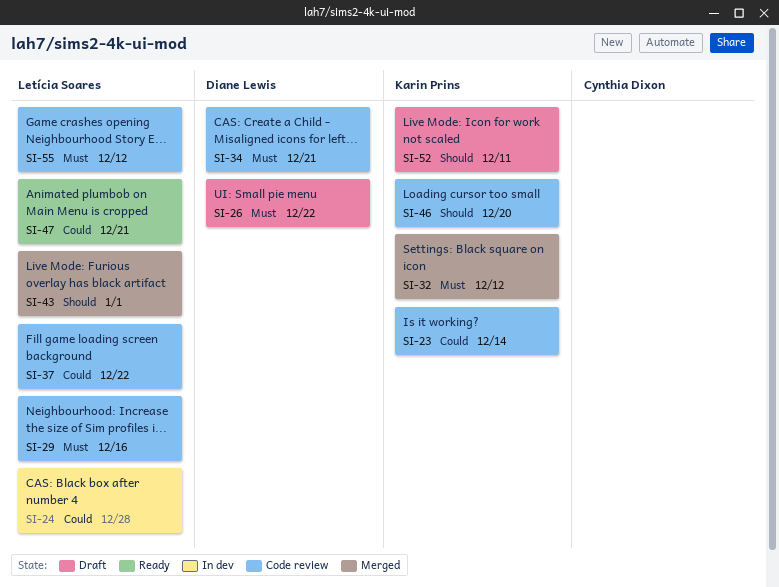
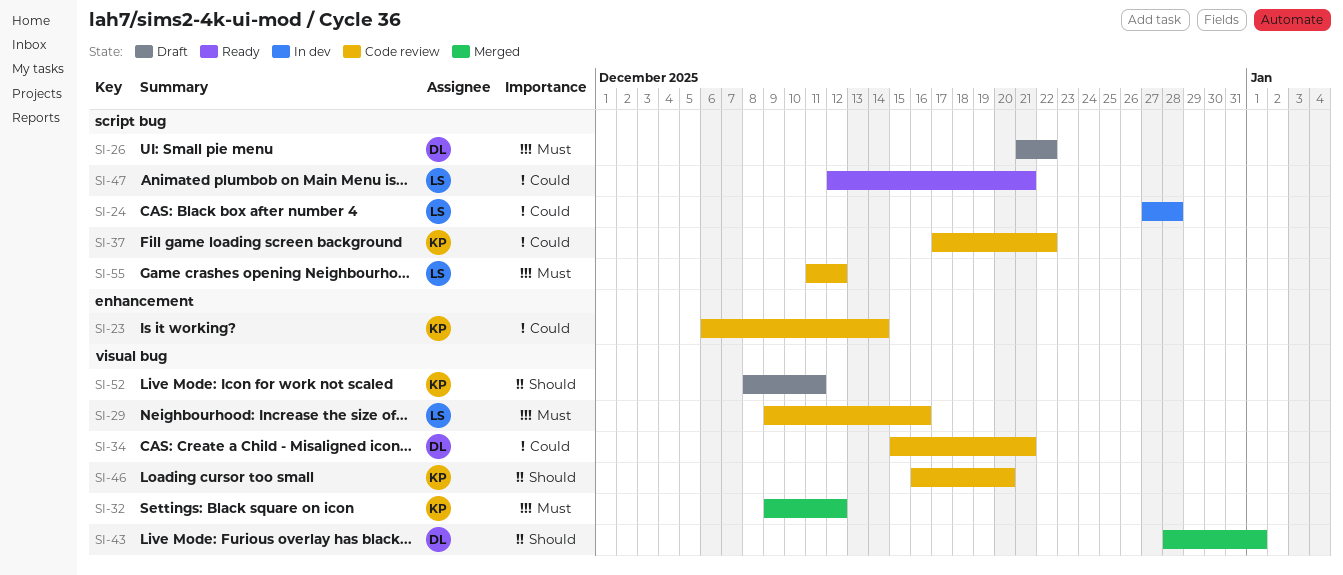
SI-34, priority: Must -> Could
SI-37, owner: Letícia Soares -> Karin Prins
SI-43, owner: Letícia Soares -> Diane Lewis

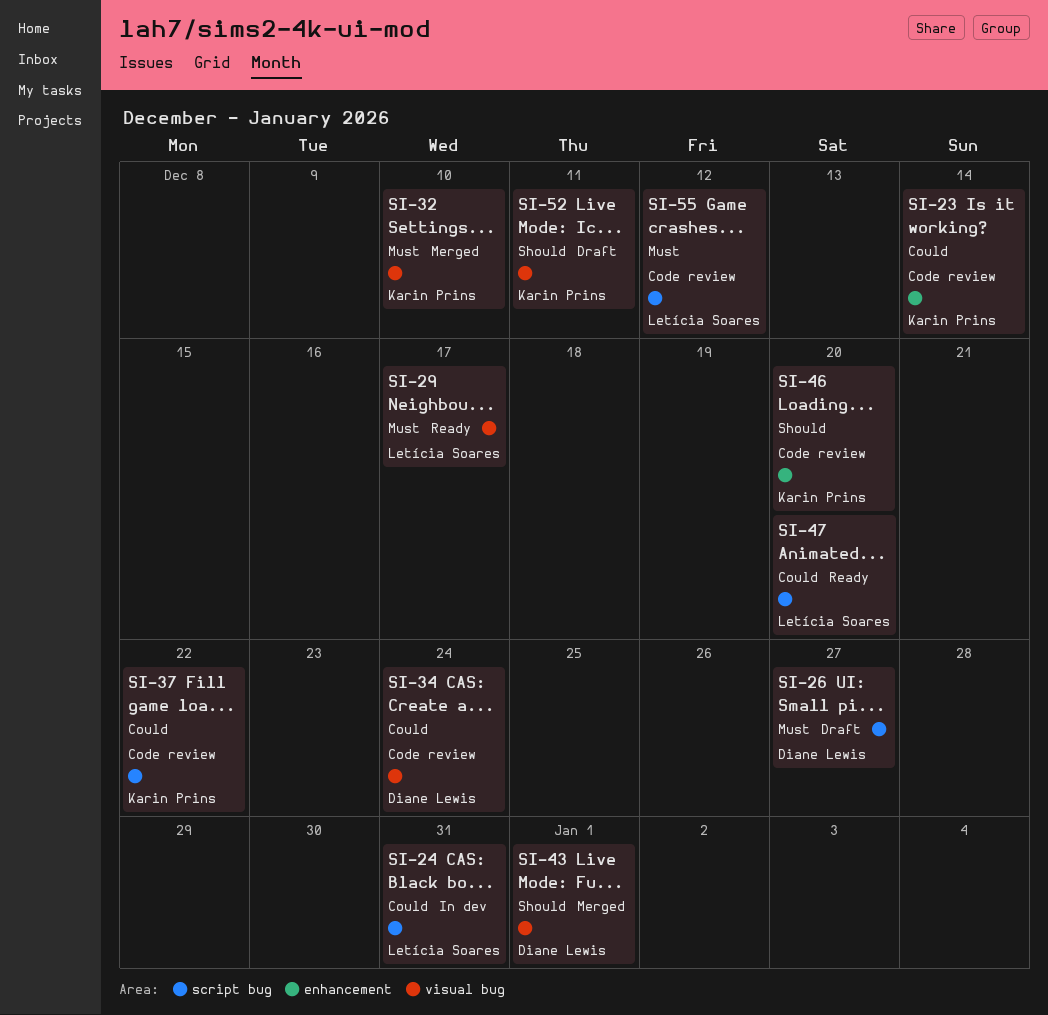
SI-24, due: Dec 28 -> Dec 31
SI-26, due: Dec 22 -> Dec 27
SI-29, status: Code review -> Ready
SI-29, due: Dec 16 -> Dec 17
SI-32, due: Dec 12 -> Dec 10
SI-34, due: Dec 21 -> Dec 24
SI-46, label: visual bug -> enhancement
SI-47, due: Dec 21 -> Dec 20

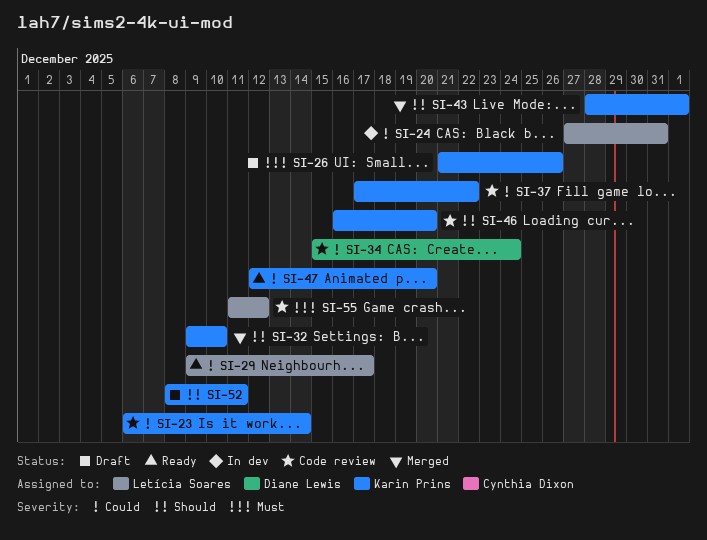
SI-26, owner: Diane Lewis -> Karin Prins
SI-26, due: Dec 27 -> Dec 26
SI-29, priority: Must -> Could
SI-32, priority: Must -> Should
SI-43, owner: Diane Lewis -> Karin Prins
SI-47, owner: Letícia Soares -> Karin Prins

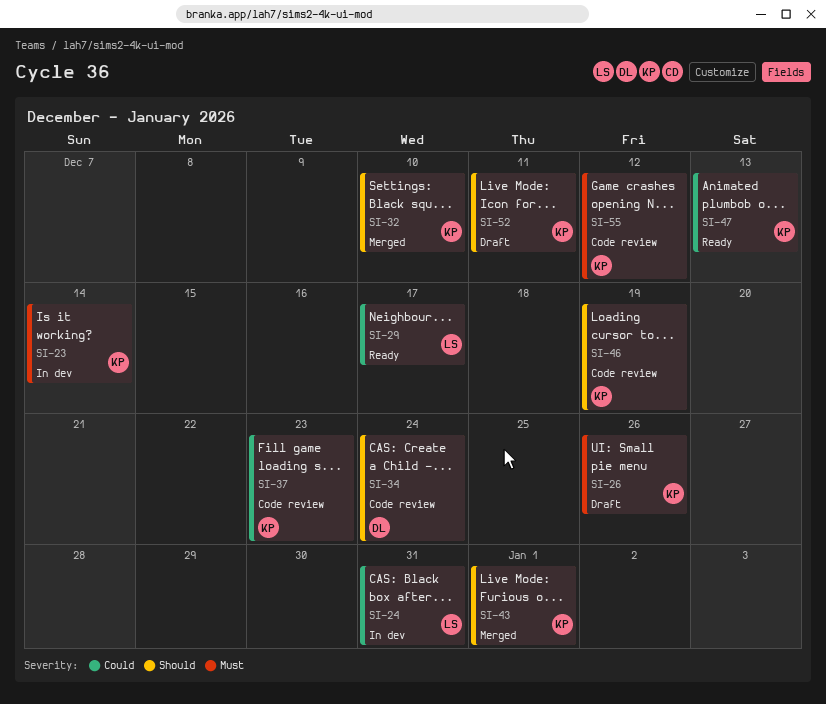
SI-23, status: Code review -> In dev
SI-23, priority: Could -> Must
SI-34, priority: Could -> Should
SI-37, due: Dec 22 -> Dec 23
SI-46, due: Dec 20 -> Dec 19
SI-47, due: Dec 20 -> Dec 13
SI-55, owner: Letícia Soares -> Karin Prins

